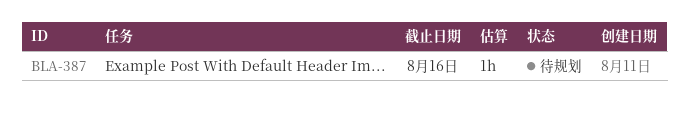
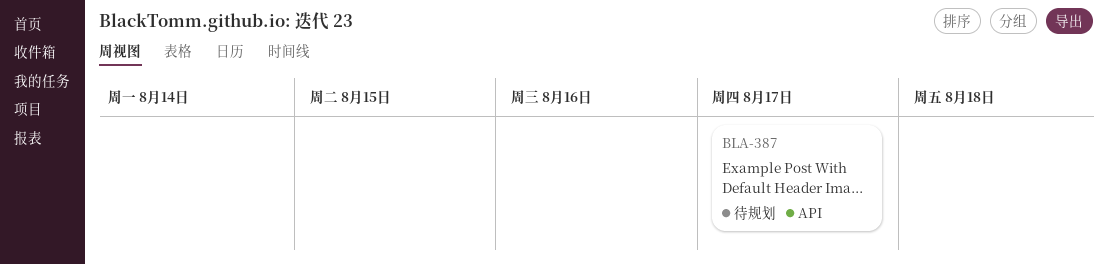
BLA-387, due: Aug 16 -> Aug 17

